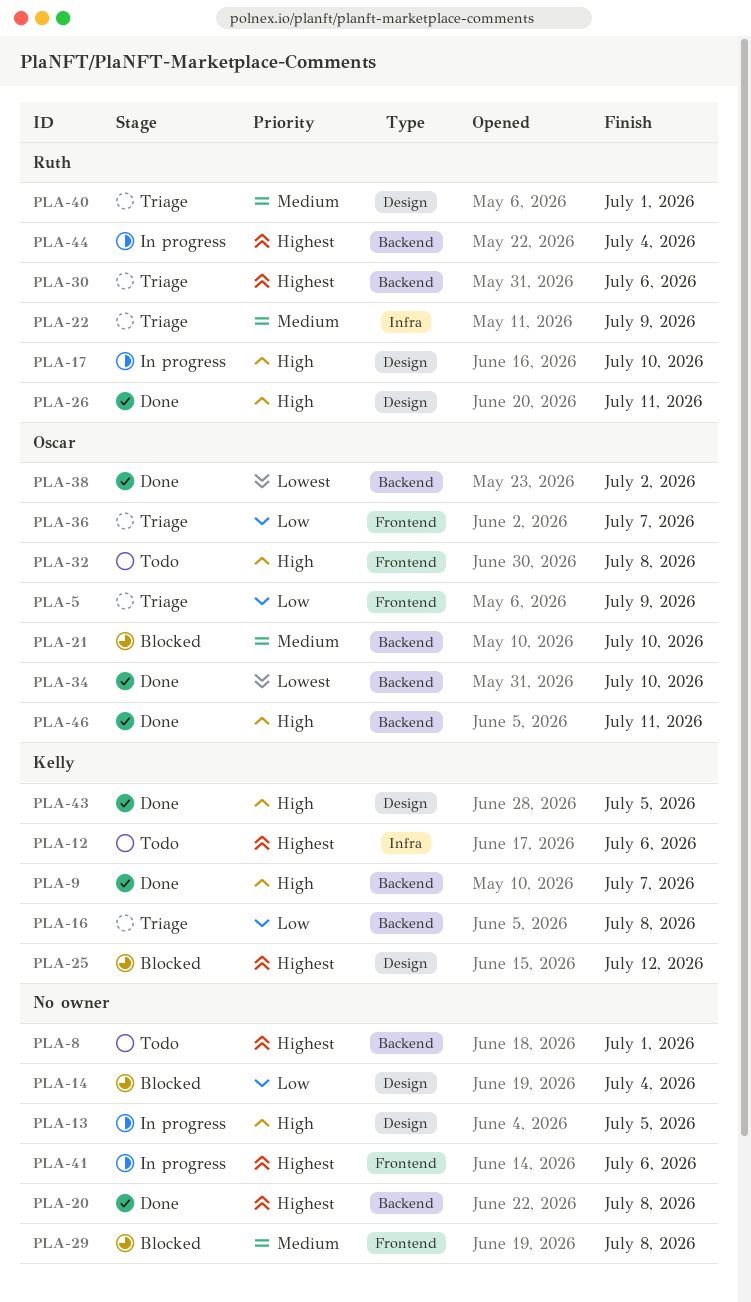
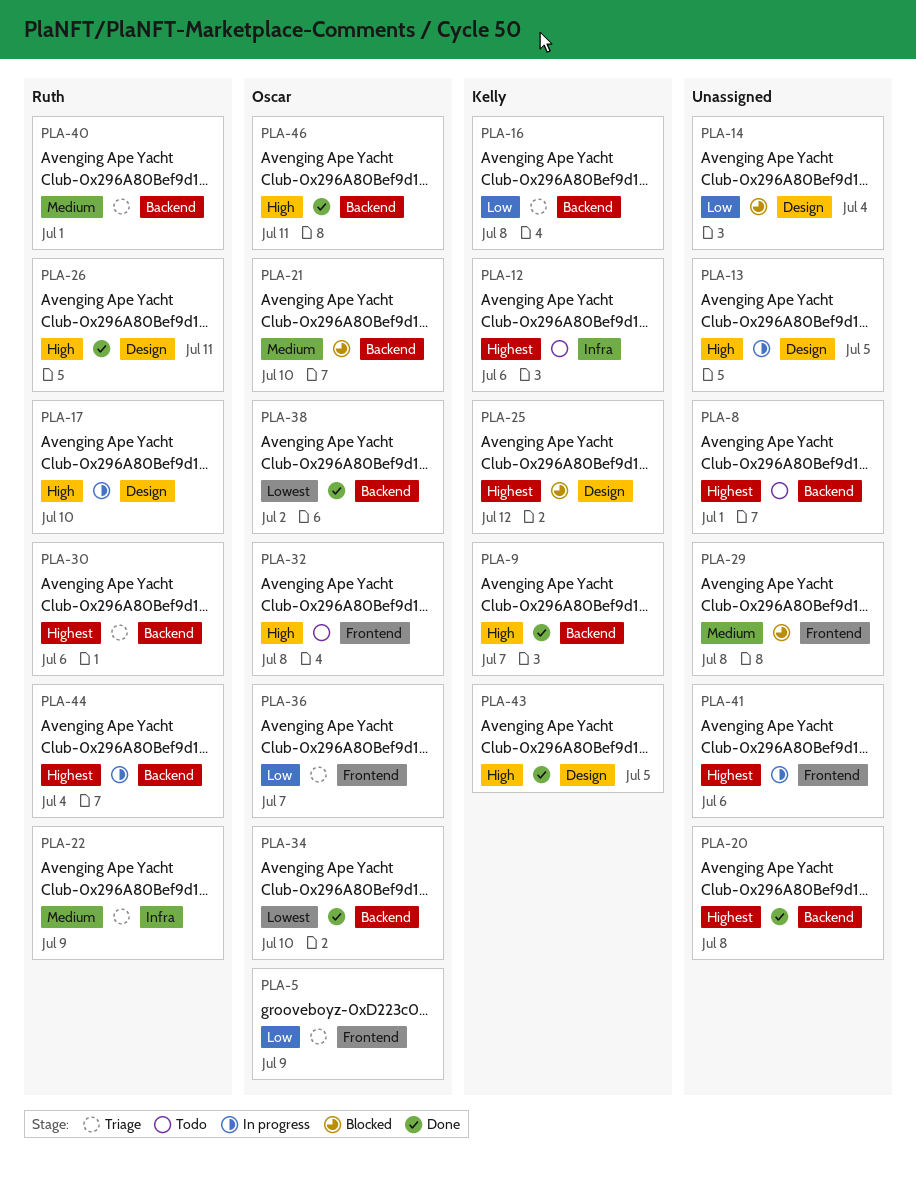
PLA-40, label: Design -> Backend

